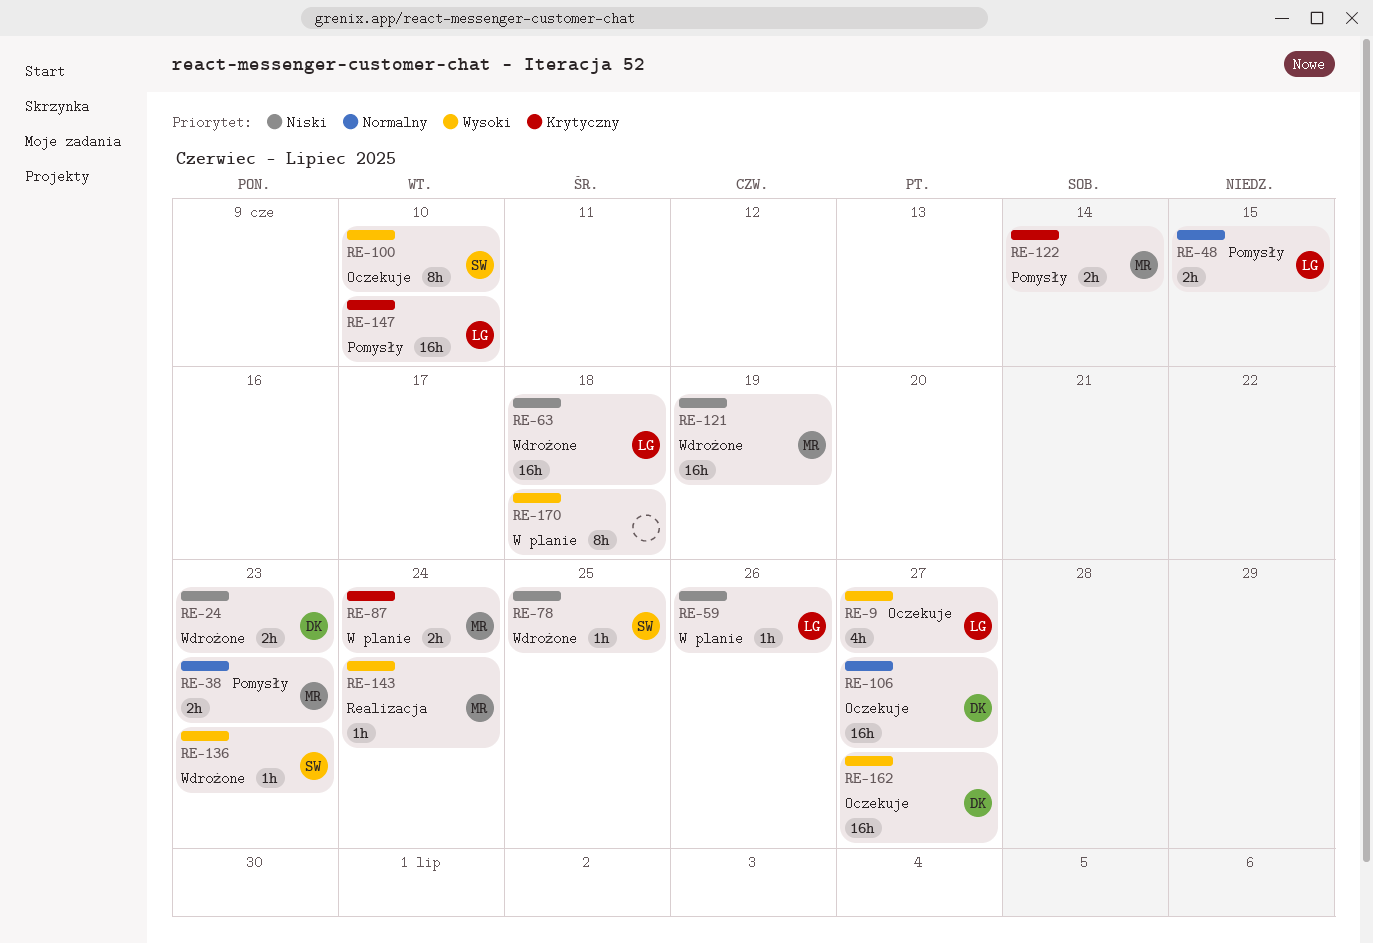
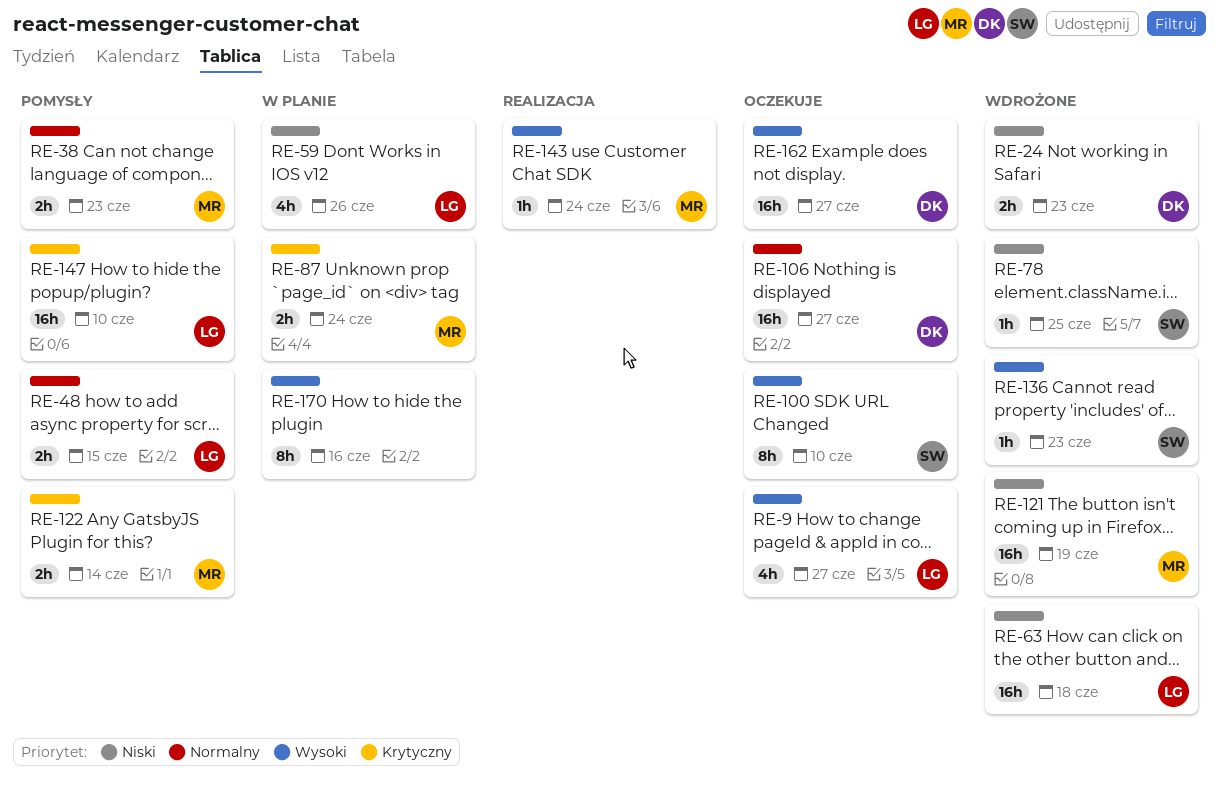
RE-59, estimate: 1h -> 4h
RE-170, due: Jun 18 -> Jun 16

